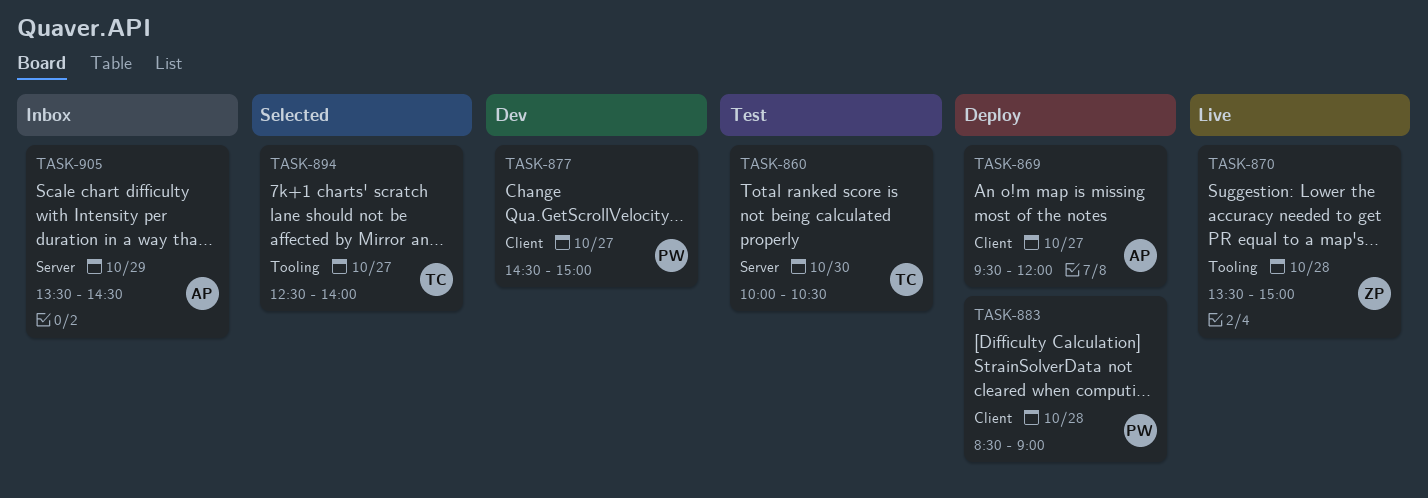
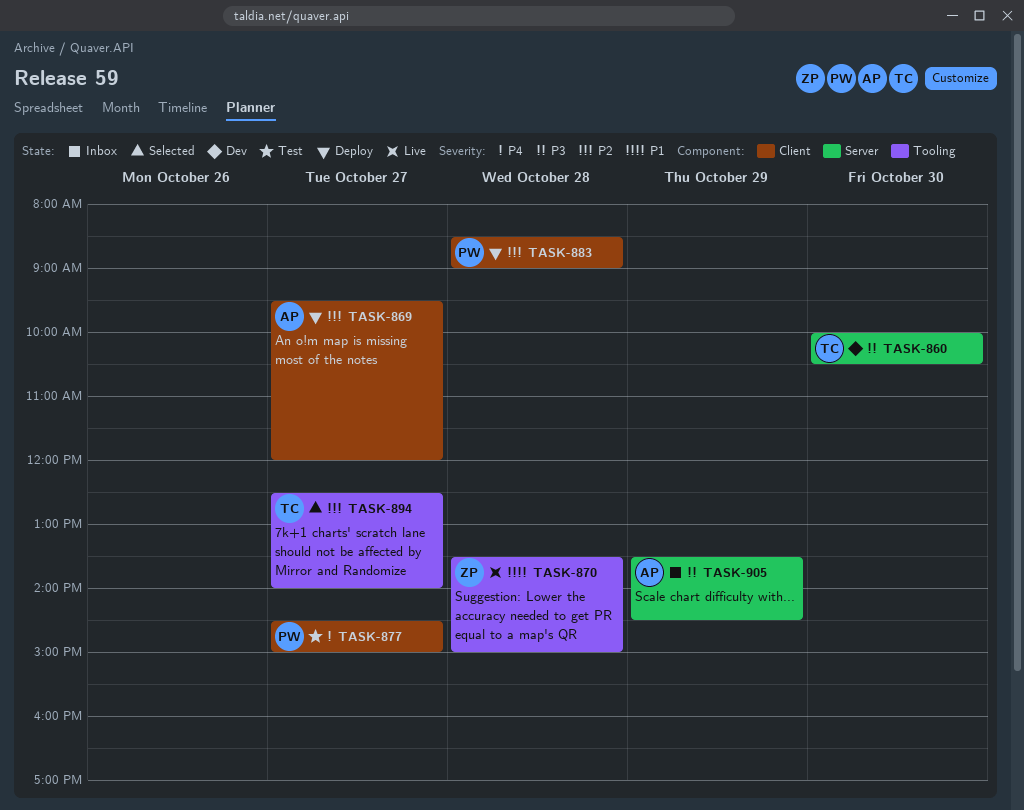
TASK-860, status: Test -> Dev
TASK-877, status: Dev -> Test

